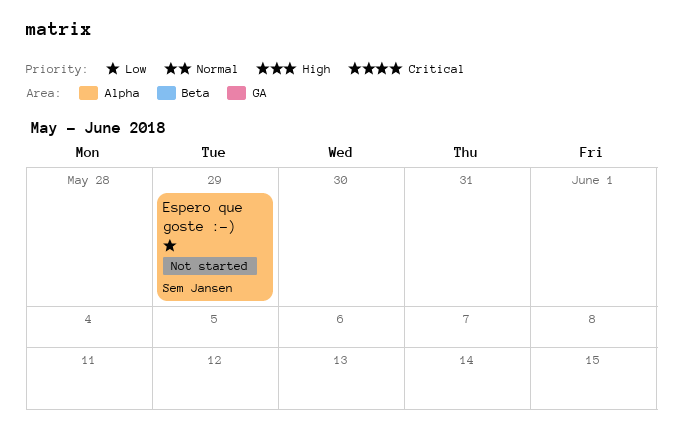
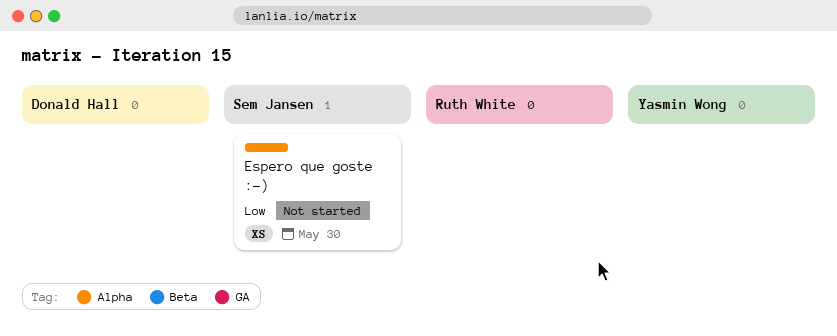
Espero que goste :-), due: May 29 -> May 30

